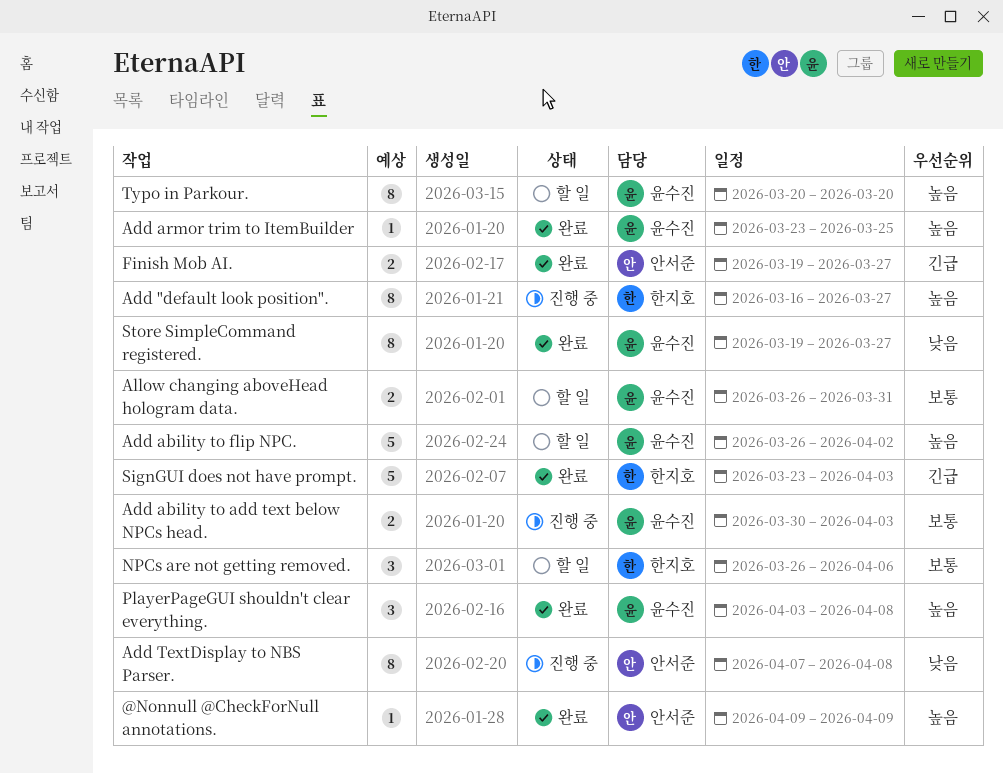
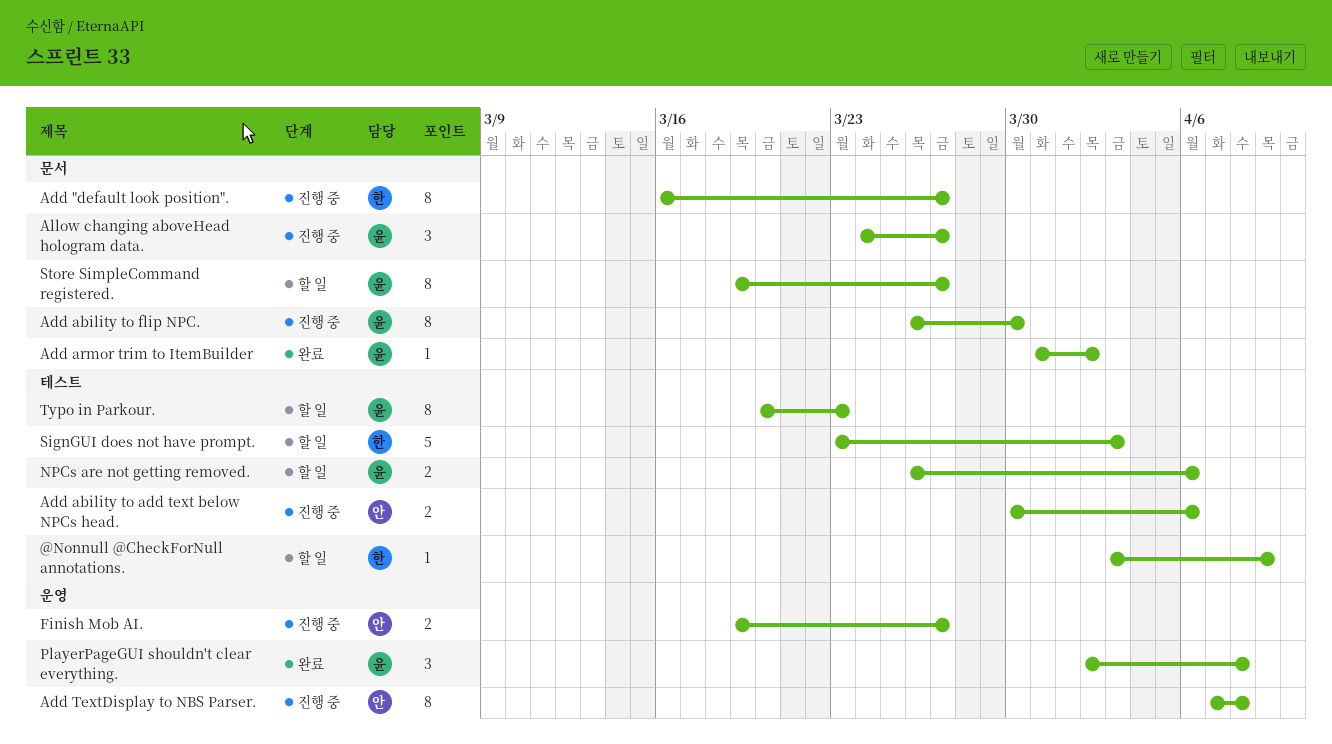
@Nonnull @CheckForNull annotations., status: 완료 -> 할 일
@Nonnull @CheckForNull annotations., owner: 안서준 -> 한지호
@Nonnull @CheckForNull annotations., start: Apr 9 -> Apr 3
Add ability to add text below NPCs head., owner: 윤수진 -> 안서준
Add ability to add text below NPCs head., due: Apr 3 -> Apr 6
Add ability to flip NPC., status: 할 일 -> 진행 중
Add ability to flip NPC., estimate: 5 -> 8
Add ability to flip NPC., due: Apr 2 -> Mar 30
Add armor trim to ItemBuilder, start: Mar 23 -> Mar 31
Add armor trim to ItemBuilder, due: Mar 25 -> Apr 2
Allow changing aboveHead hologram data., status: 할 일 -> 진행 중
Allow changing aboveHead hologram data., estimate: 2 -> 3
Allow changing aboveHead hologram data., start: Mar 26 -> Mar 24
Allow changing aboveHead hologram data., due: Mar 31 -> Mar 27
Finish Mob AI., status: 완료 -> 진행 중
NPCs are not getting removed., owner: 한지호 -> 윤수진
NPCs are not getting removed., estimate: 3 -> 2
PlayerPageGUI shouldn't clear everything., start: Apr 3 -> Apr 2
SignGUI does not have prompt., status: 완료 -> 할 일
Store SimpleCommand registered., status: 완료 -> 할 일
Typo in Parkour., due: Mar 20 -> Mar 23

